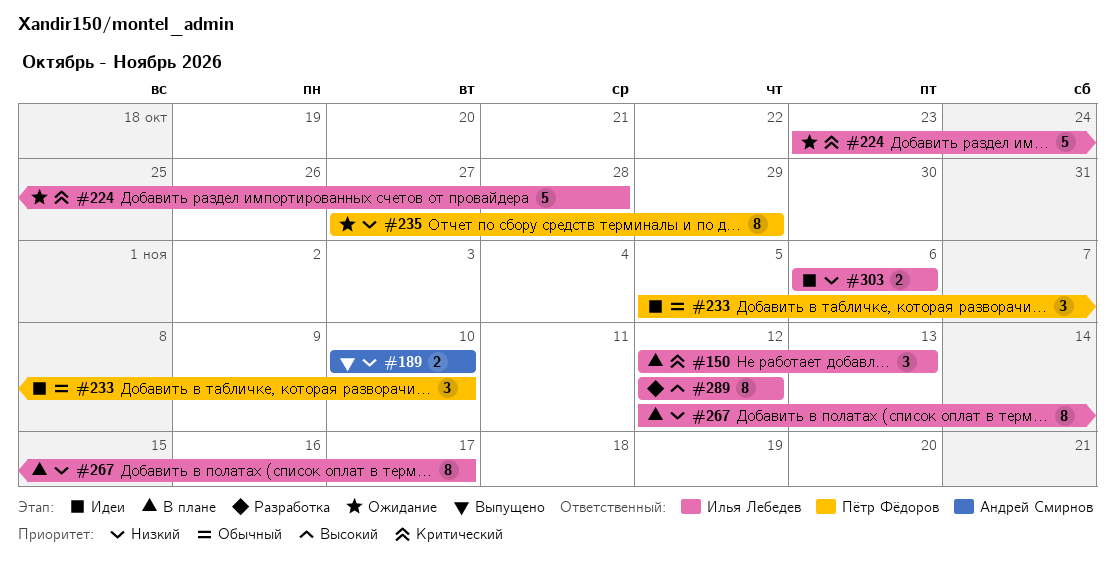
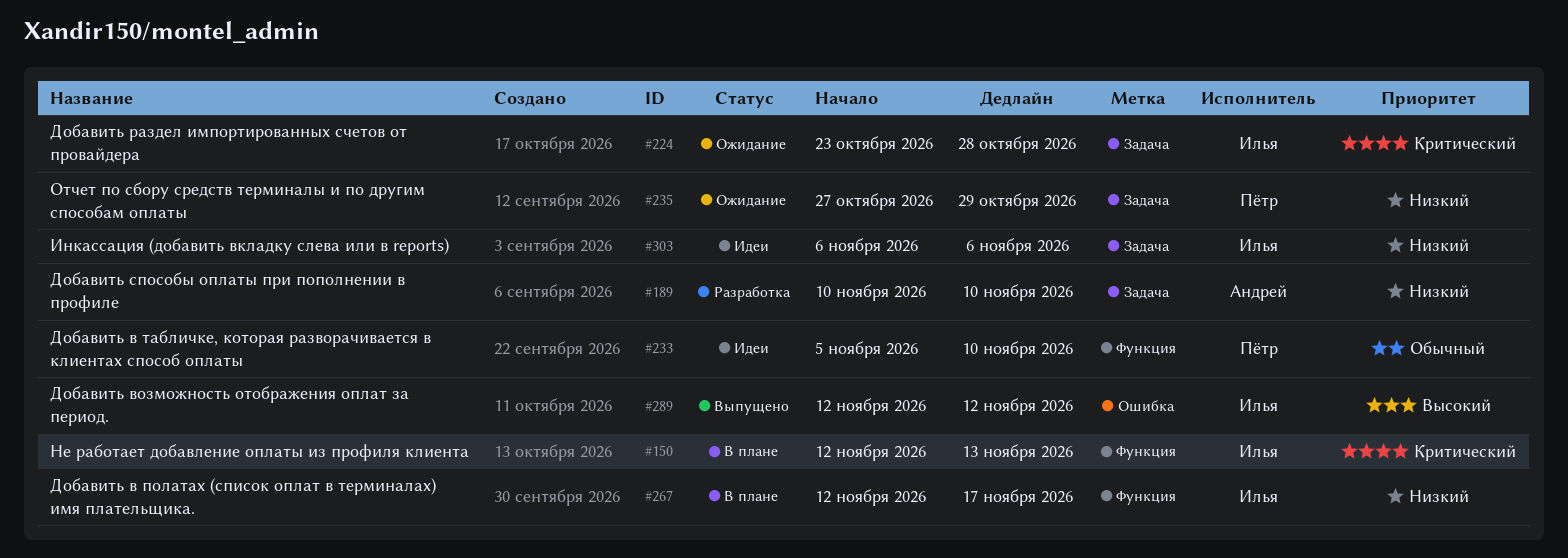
#189, status: Выпущено -> Разработка
#289, status: Разработка -> Выпущено

